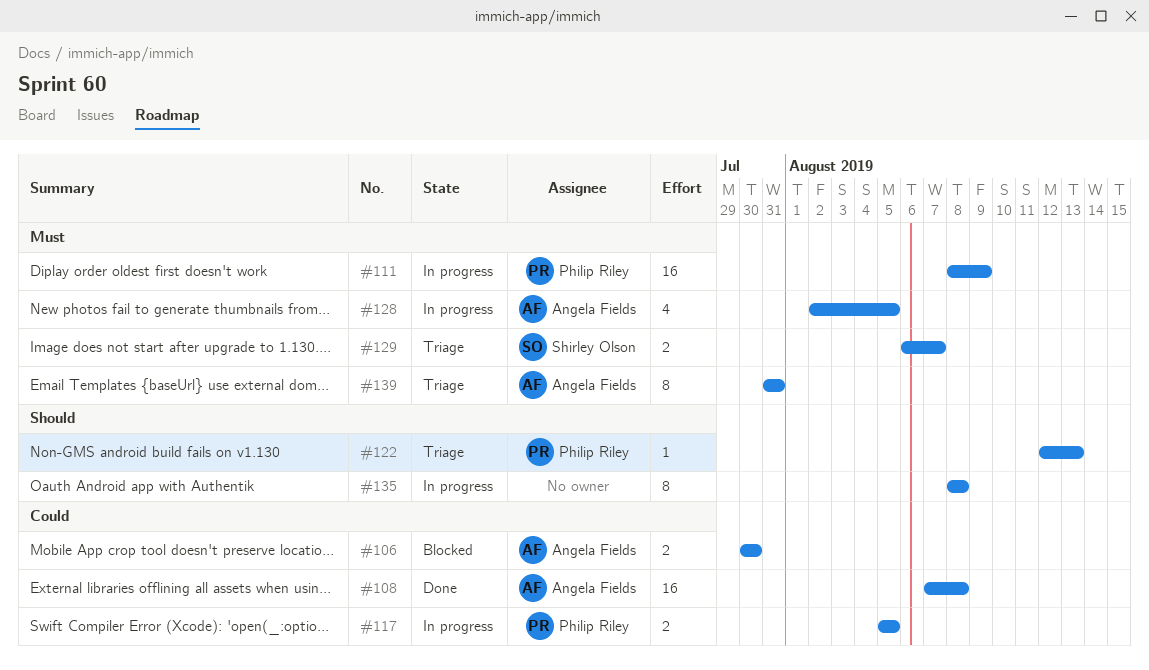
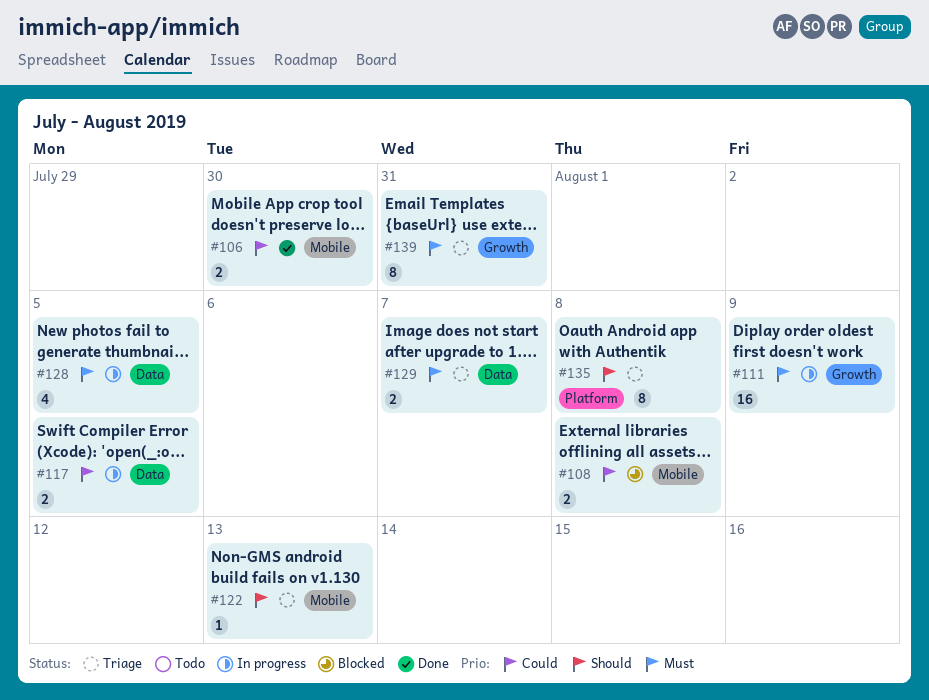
#106, status: Blocked -> Done
#108, status: Done -> Blocked
#108, estimate: 16 -> 2
#135, status: In progress -> Triage

